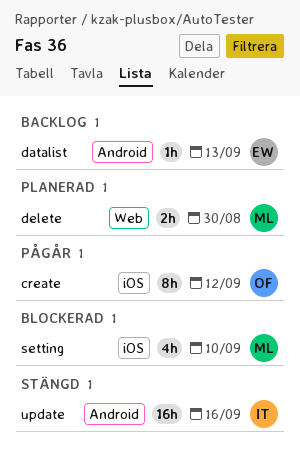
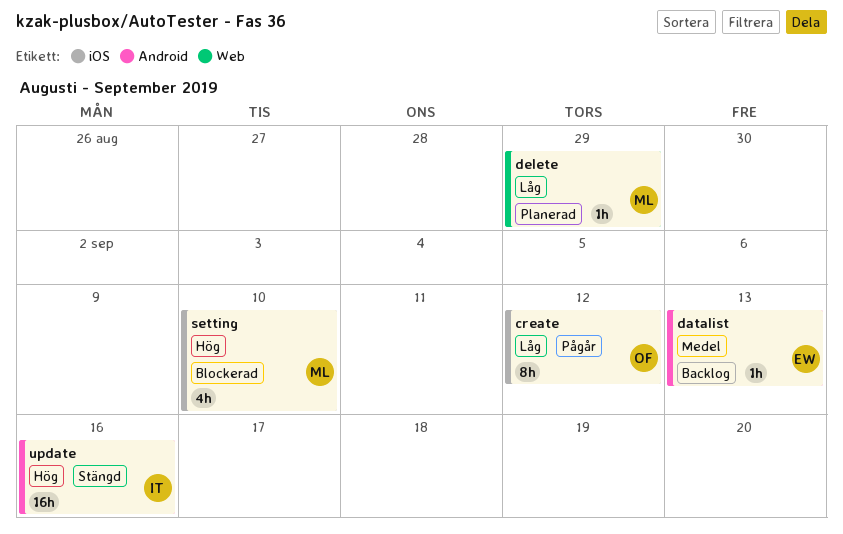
delete, estimate: 2h -> 1h
delete, due: Aug 30 -> Aug 29

